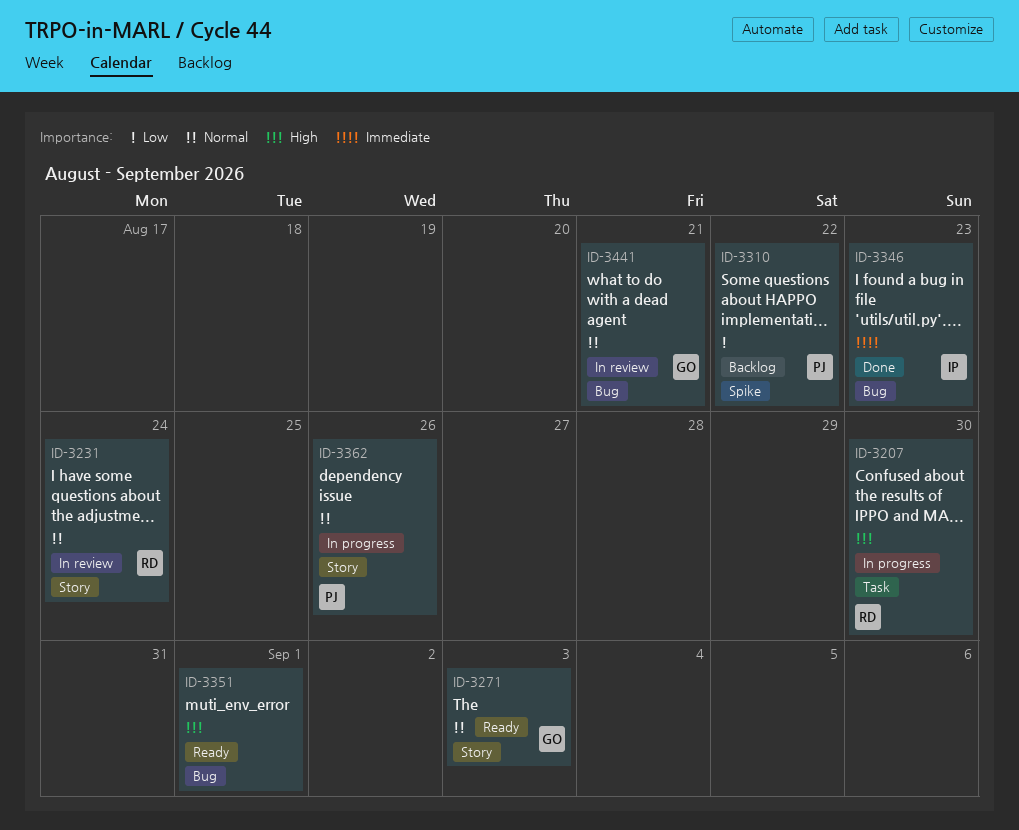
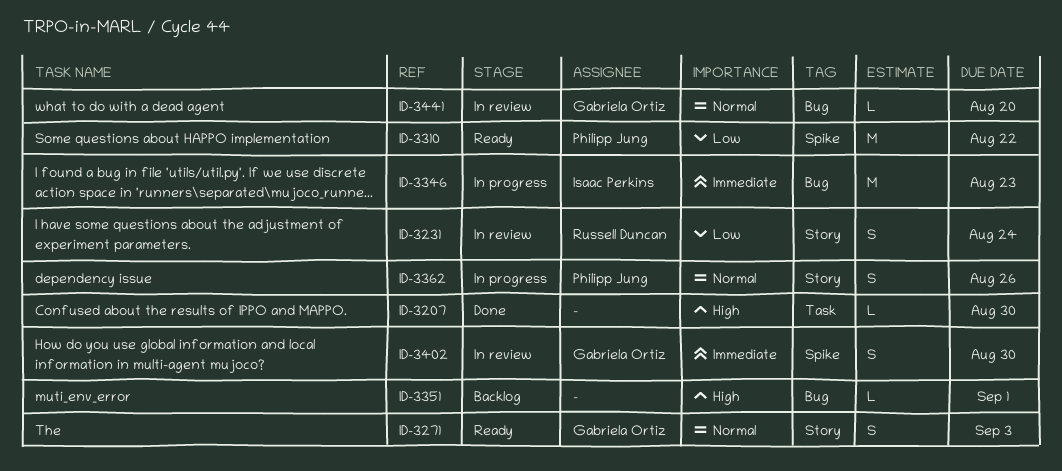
ID-3207, status: In progress -> Done
ID-3207, owner: Russell Duncan -> none
ID-3231, priority: Normal -> Low
ID-3310, status: Backlog -> Ready
ID-3346, status: Done -> In progress
ID-3351, status: Ready -> Backlog
ID-3402: none -> present
ID-3441, due: Aug 21 -> Aug 20

